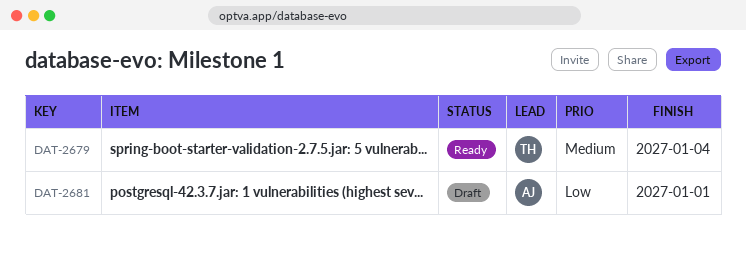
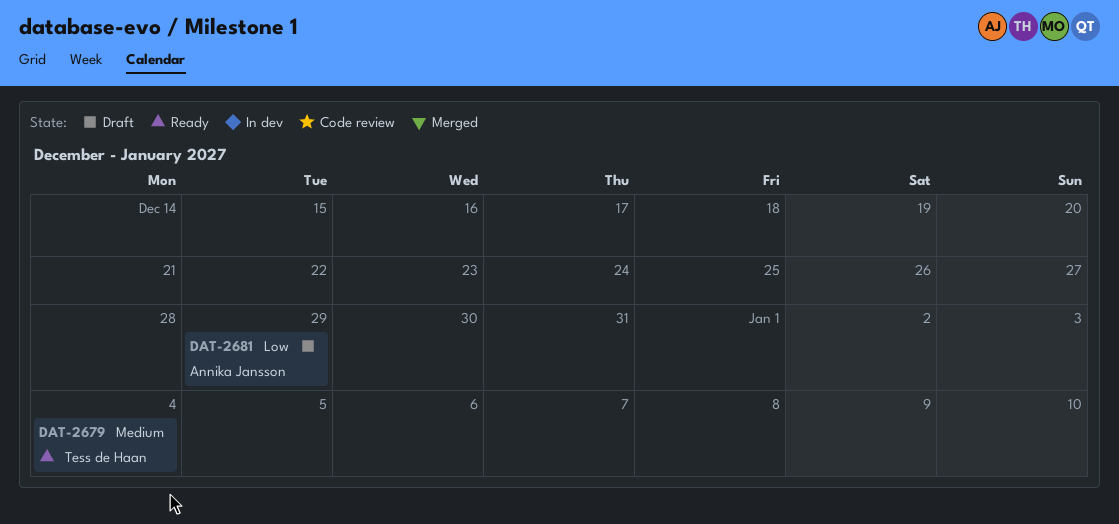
DAT-2681, due: Jan 1 -> Dec 29

